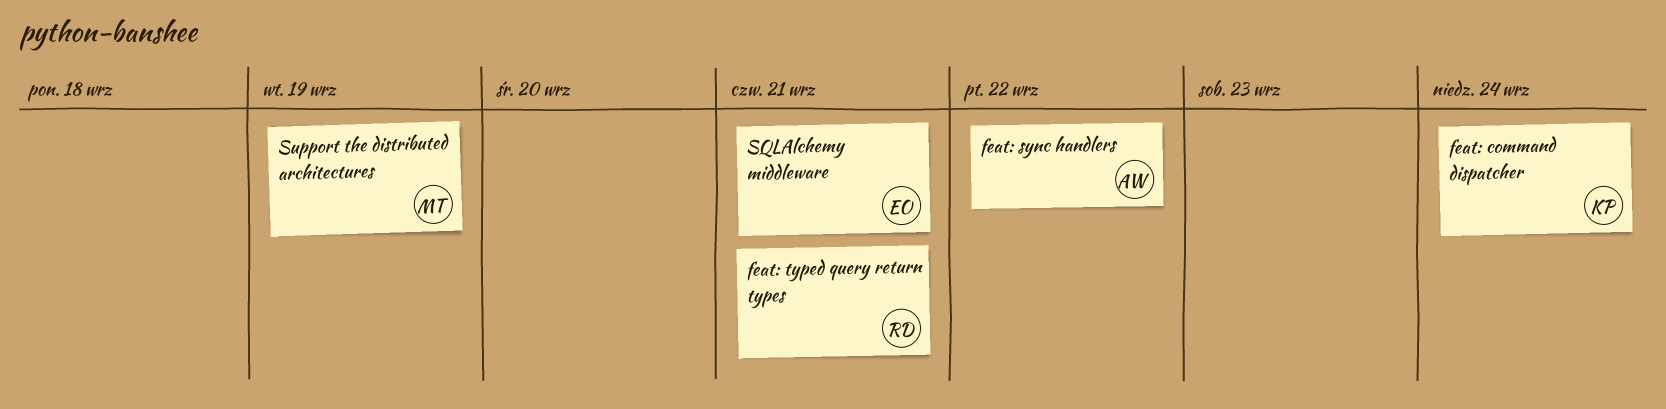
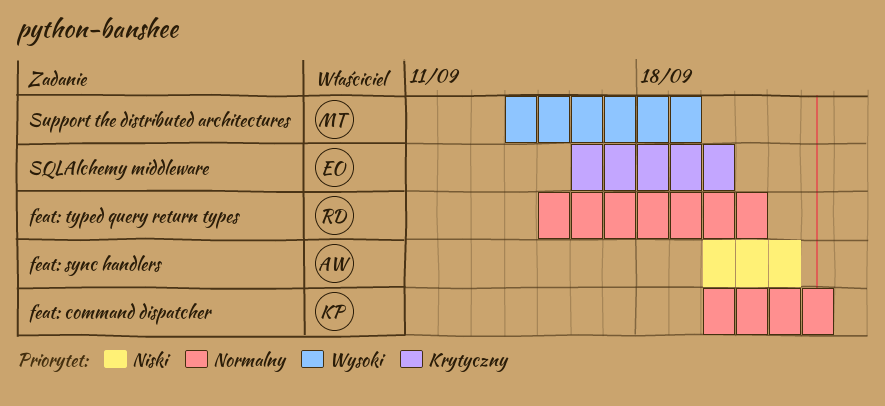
feat: command dispatcher, due: Sep 24 -> Sep 23
SQLAlchemy middleware, due: Sep 21 -> Sep 20

